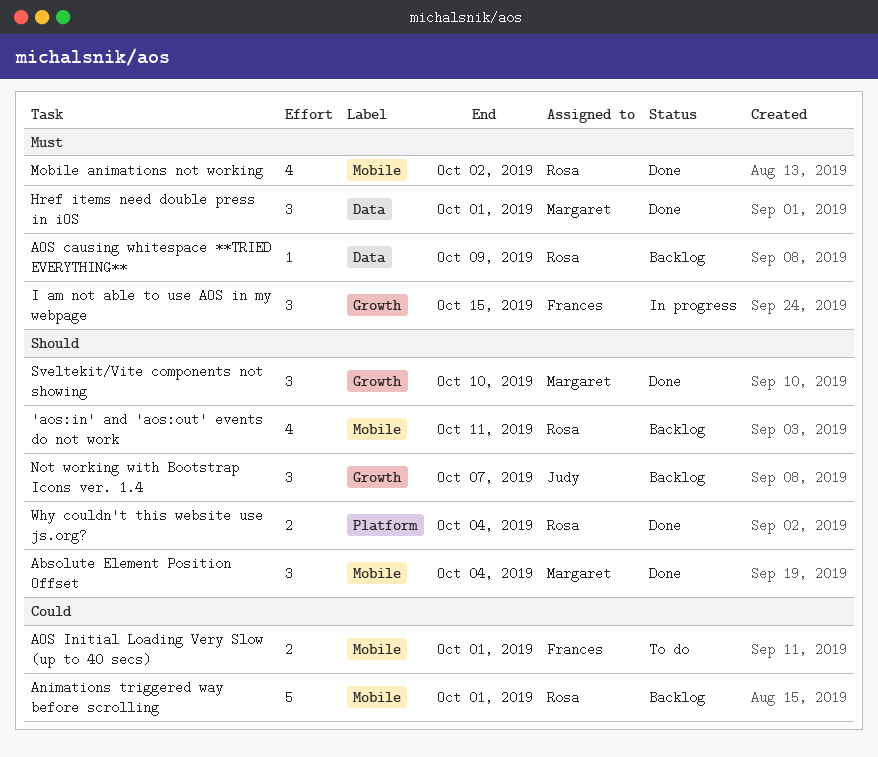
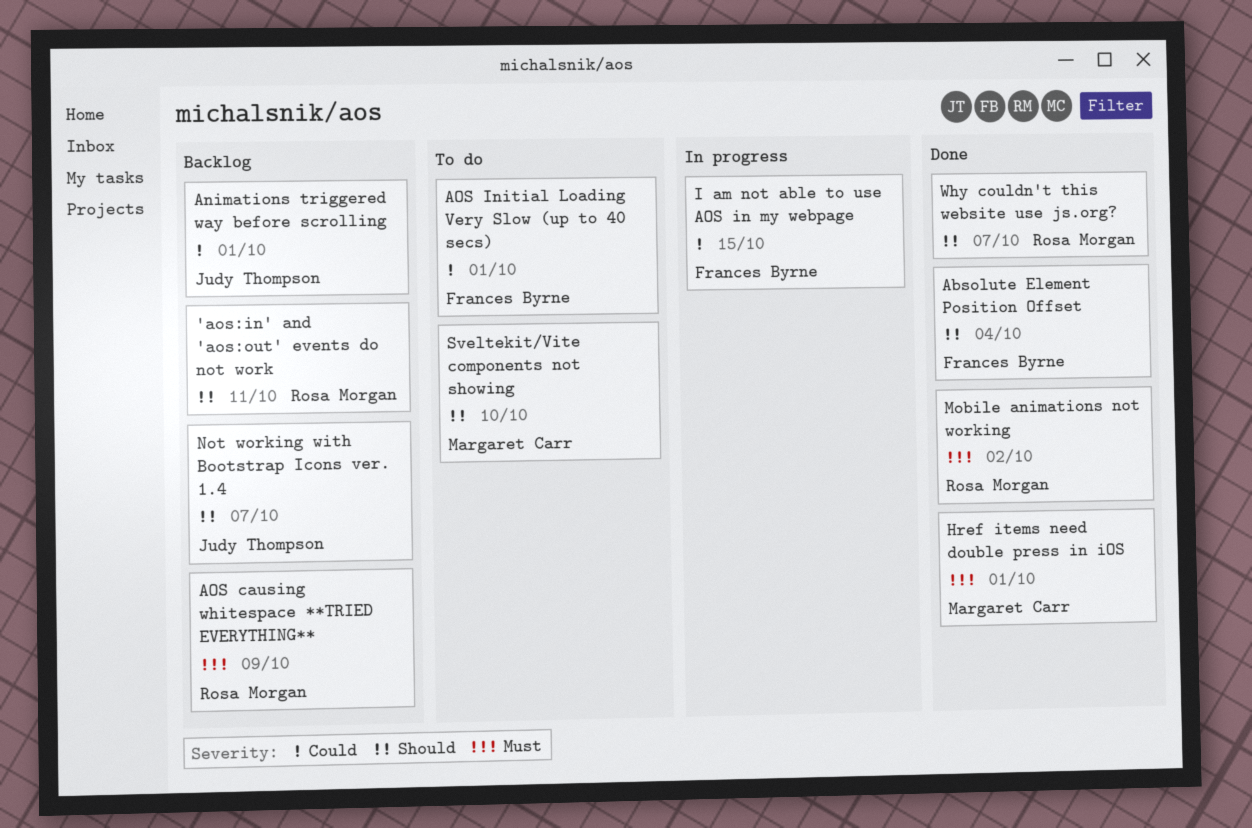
Absolute Element Position Offset, owner: Margaret Carr -> Frances Byrne
Animations triggered way before scrolling, owner: Rosa Morgan -> Judy Thompson
I am not able to use AOS in my webpage, priority: Must -> Could
Sveltekit/Vite components not showing, status: Done -> To do
Why couldn't this website use js.org?, due: Oct 4 -> Oct 7

